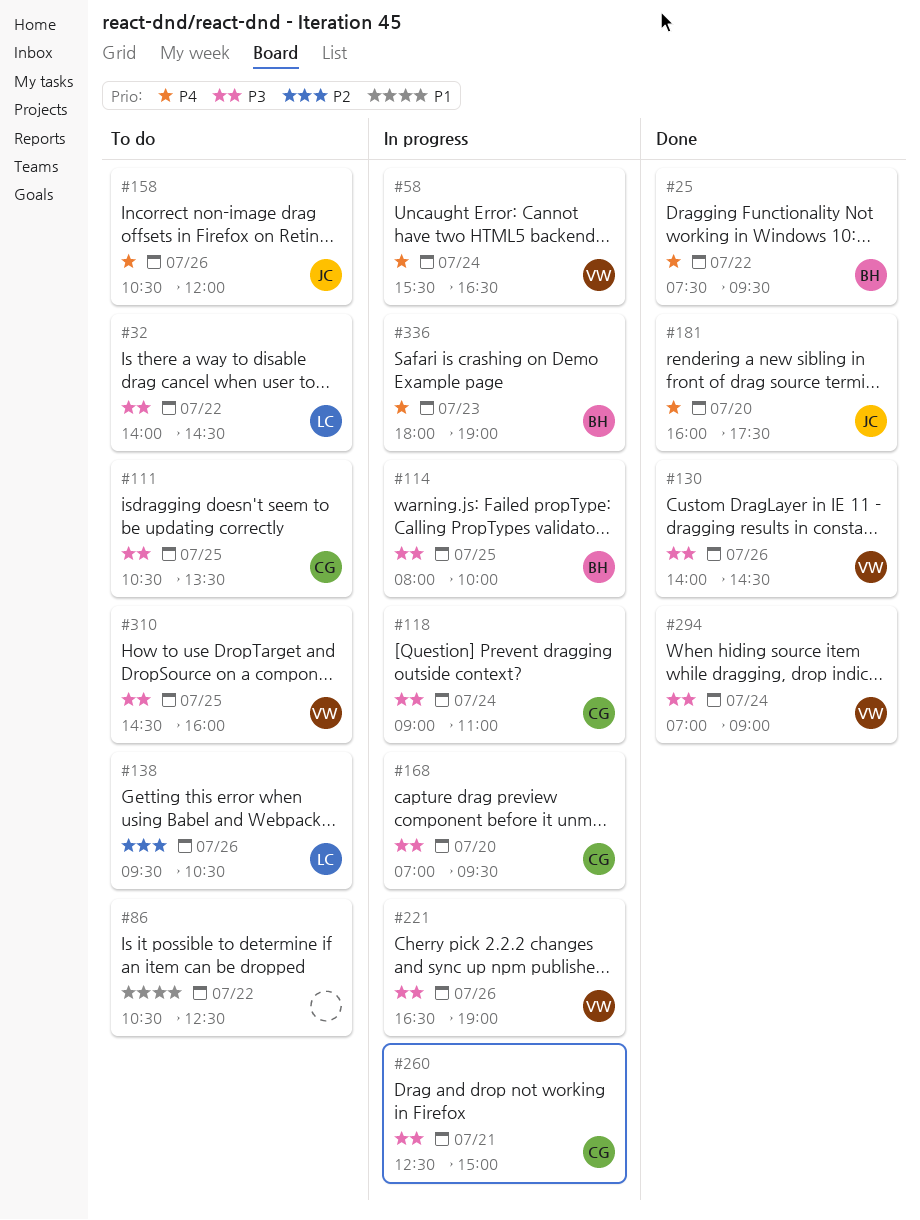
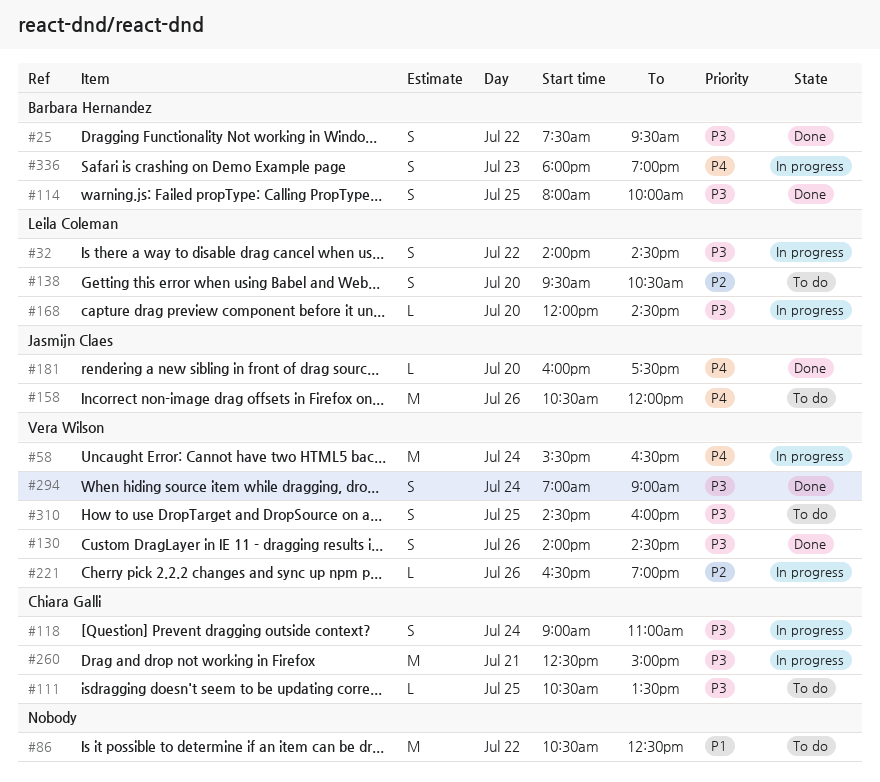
#25, priority: P4 -> P3
#32, status: To do -> In progress
#114, status: In progress -> Done
#138, day: Jul 26 -> Jul 20
#168, owner: Chiara Galli -> Leila Coleman
#168, begins: 07:00 -> 12:00
#168, ends: 09:30 -> 14:30
#221, priority: P3 -> P2

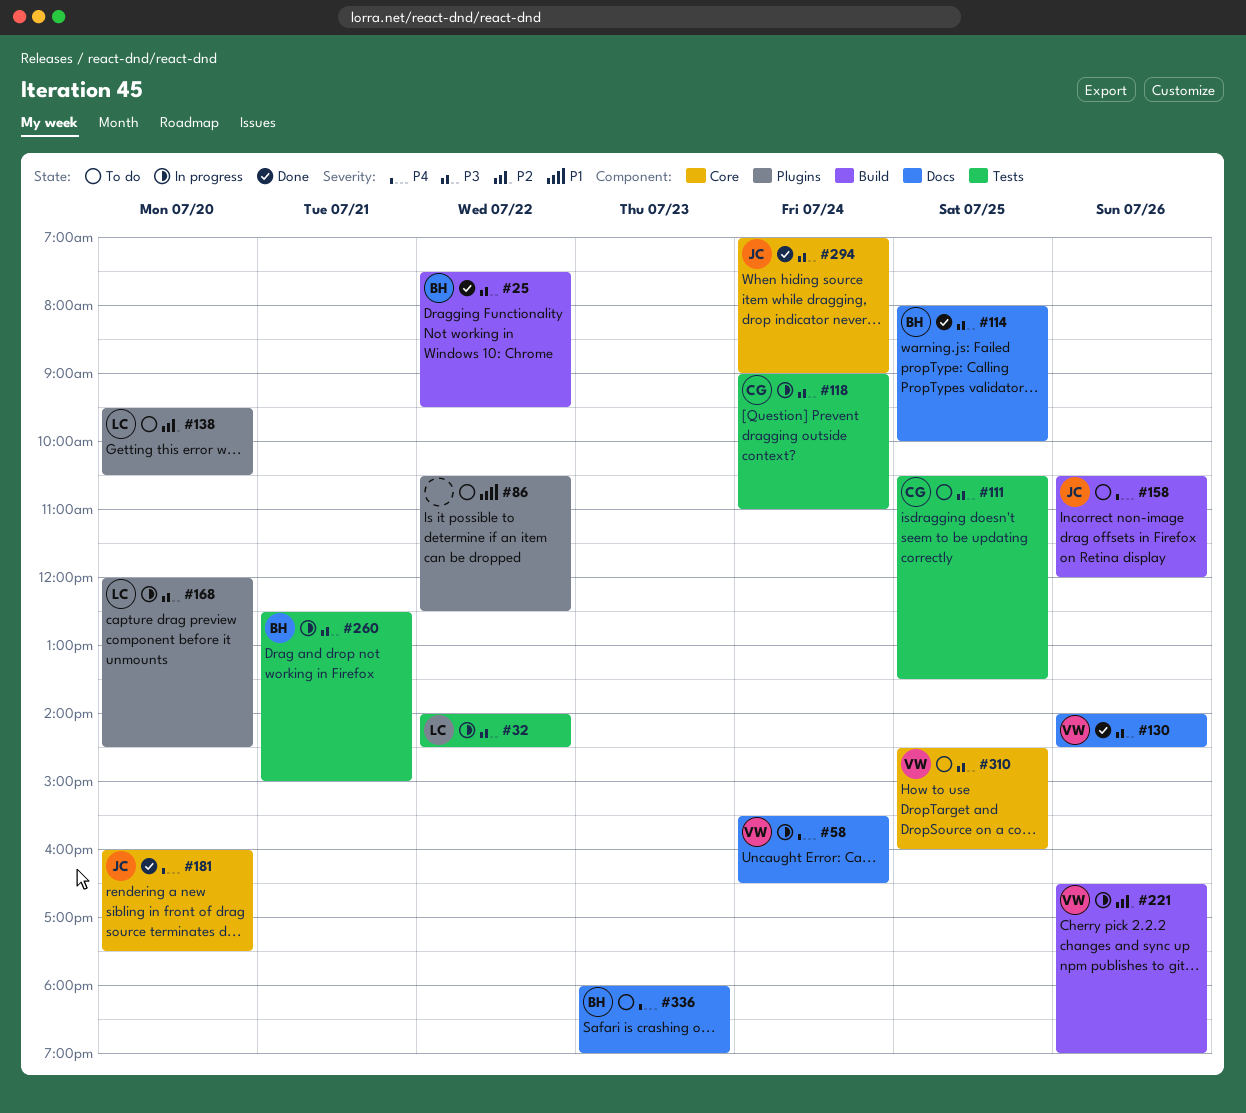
#260, owner: Chiara Galli -> Barbara Hernandez
#294, owner: Vera Wilson -> Jasmijn Claes
#336, status: In progress -> To do

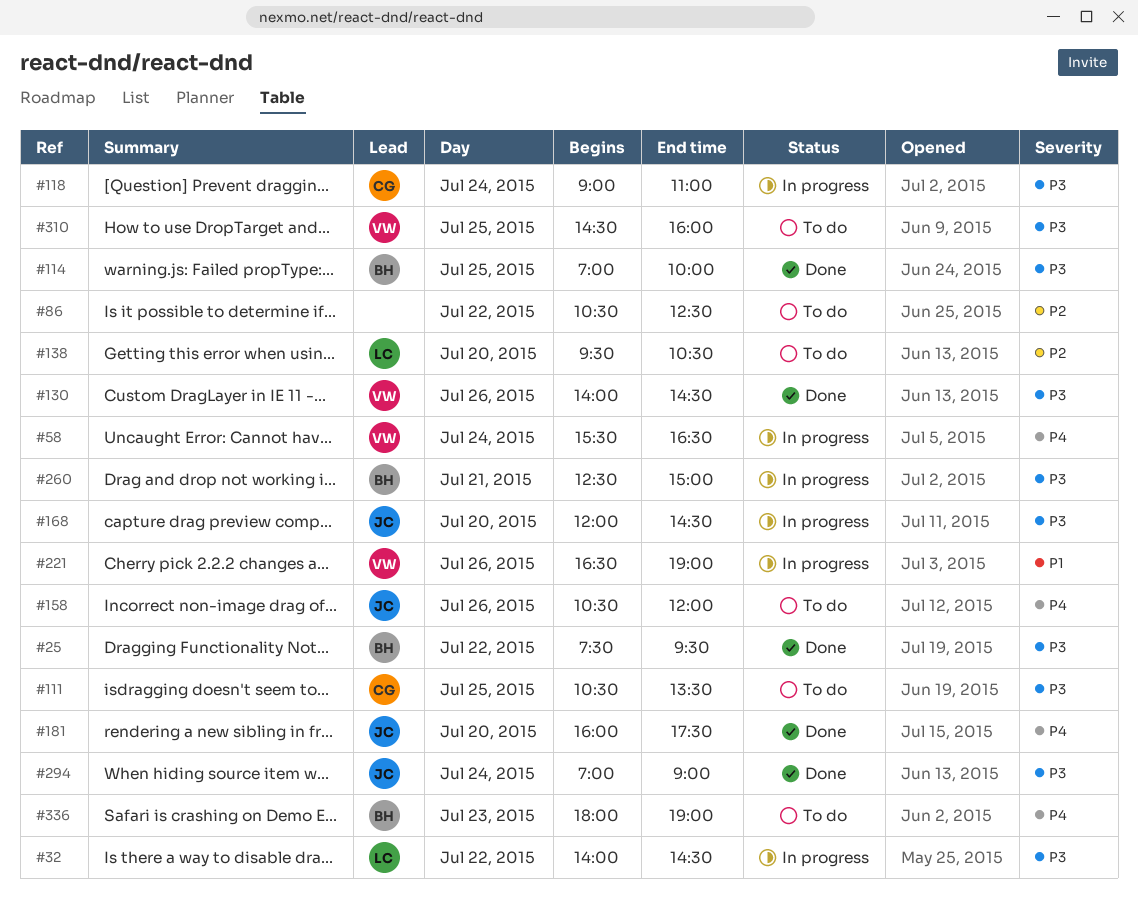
#86, priority: P1 -> P2
#114, begins: 08:00 -> 07:00
#168, owner: LC -> JC
#221, priority: P2 -> P1

